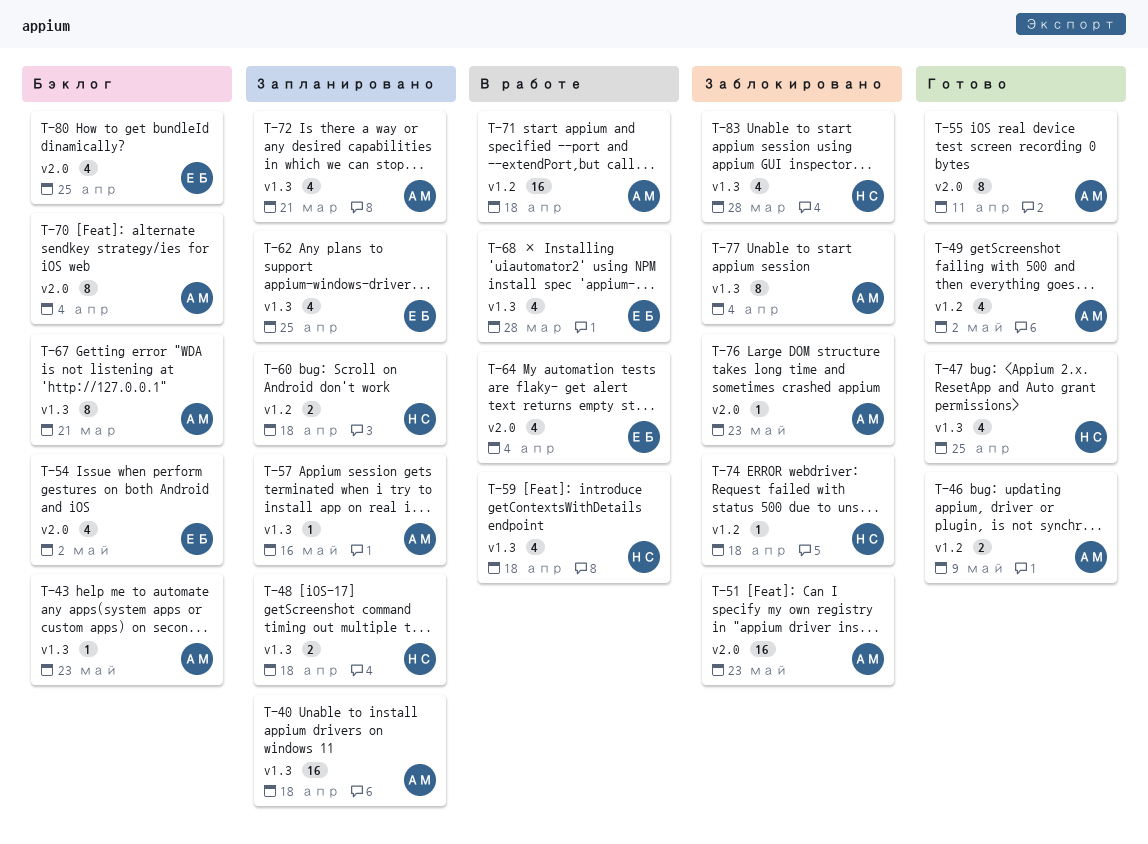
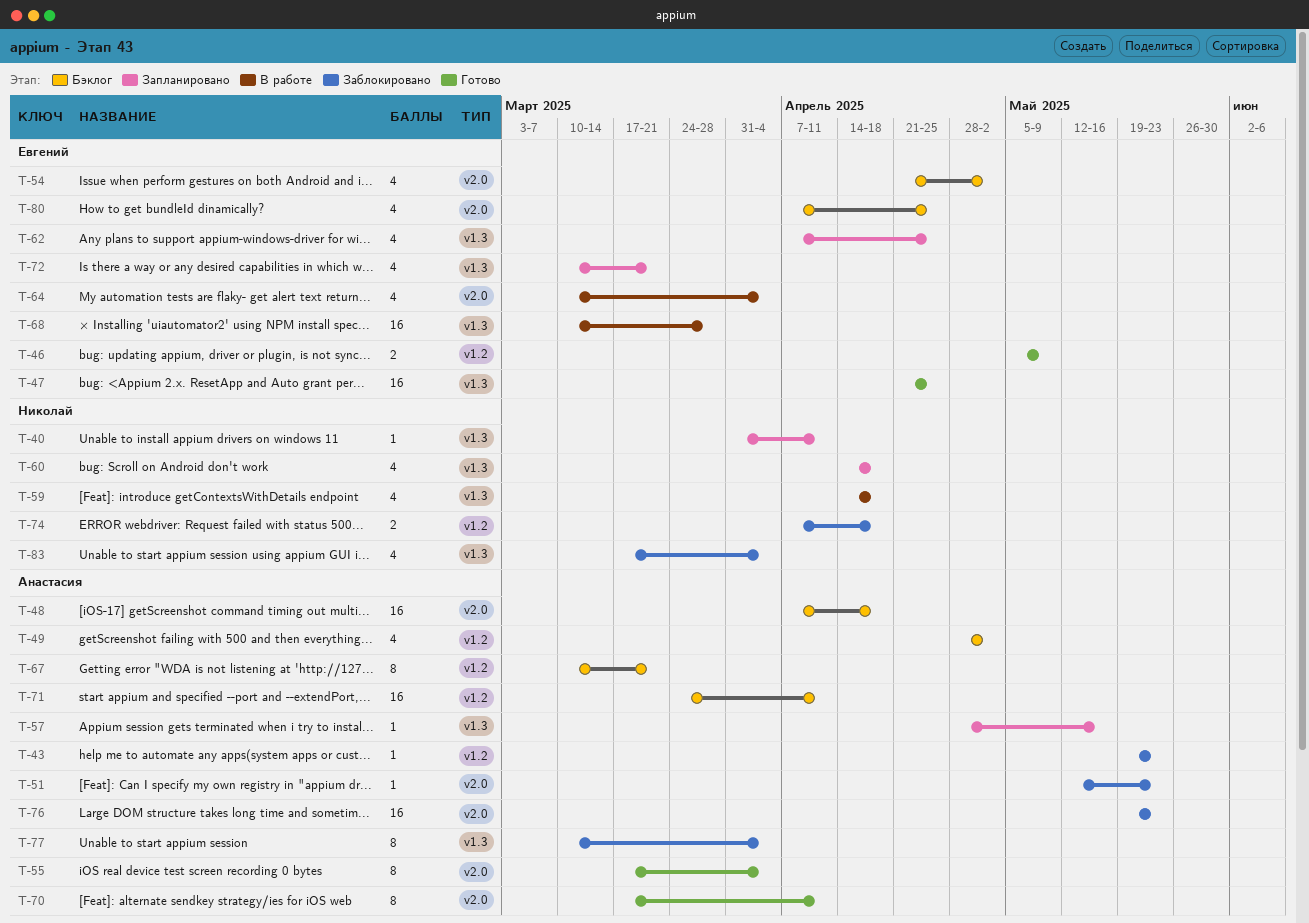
T-40, owner: Анастасия -> Николай
T-40, estimate: 16 -> 1
T-40, due: Apr 18 -> Apr 11
T-43, status: Бэклог -> Заблокировано
T-43, label: v1.3 -> v1.2
T-46, owner: Анастасия -> Евгений
T-47, owner: Николай -> Евгений
T-47, estimate: 4 -> 16
T-48, status: Запланировано -> Бэклог
T-48, owner: Николай -> Анастасия
T-48, label: v1.3 -> v2.0
T-48, estimate: 2 -> 16
T-49, status: Готово -> Бэклог
T-51, estimate: 16 -> 1
T-55, due: Apr 11 -> Apr 4
T-60, label: v1.2 -> v1.3
T-60, estimate: 2 -> 4
T-67, label: v1.3 -> v1.2
T-68, estimate: 4 -> 16
T-70, status: Бэклог -> Готово
T-70, due: Apr 4 -> Apr 11
T-71, status: В работе -> Бэклог
T-71, due: Apr 18 -> Apr 11
T-72, owner: Анастасия -> Евгений
T-74, estimate: 1 -> 2
T-76, estimate: 1 -> 16
T-83, due: Mar 28 -> Apr 4

